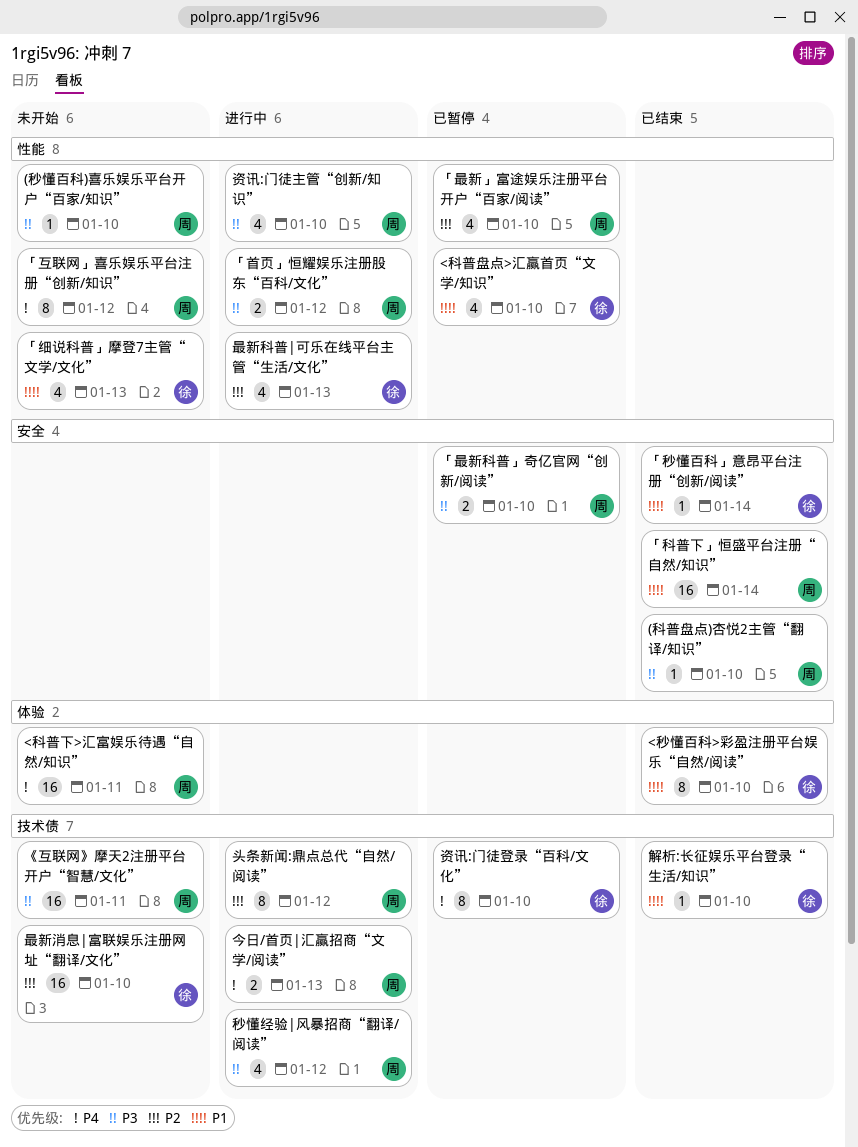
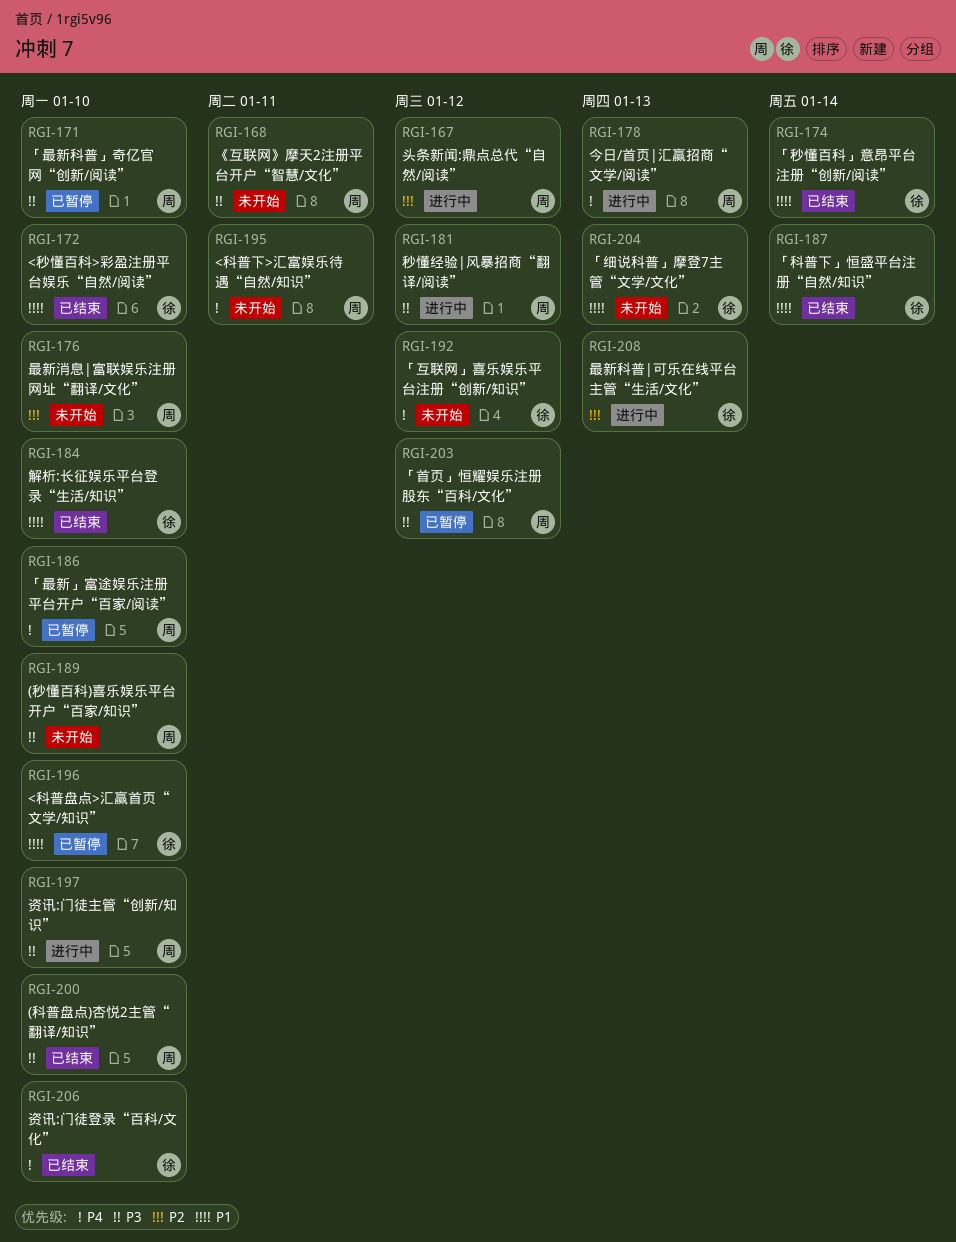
「互联网」喜乐娱乐平台注册“创新/知识”, owner: 周 -> 徐
「最新」富途娱乐注册平台开户“百家/阅读”, priority: P2 -> P4
「科普下」恒盛平台注册“自然/知识”, owner: 周 -> 徐
「首页」恒耀娱乐注册股东“百科/文化”, status: 进行中 -> 已暂停
最新消息|富联娱乐注册网址“翻译/文化”, owner: 徐 -> 周
资讯:门徒登录“百科/文化”, status: 已暂停 -> 已结束

